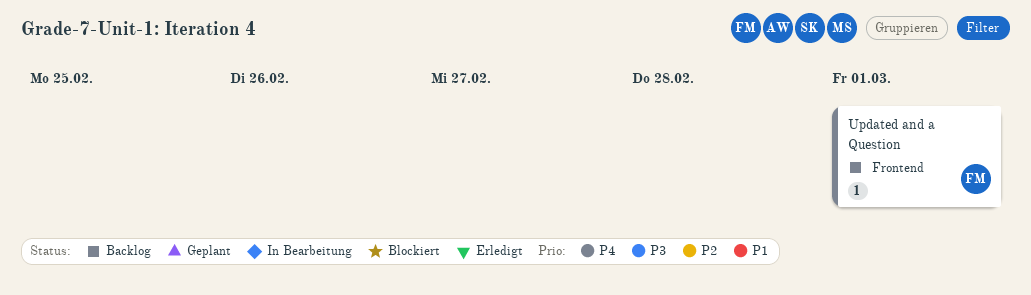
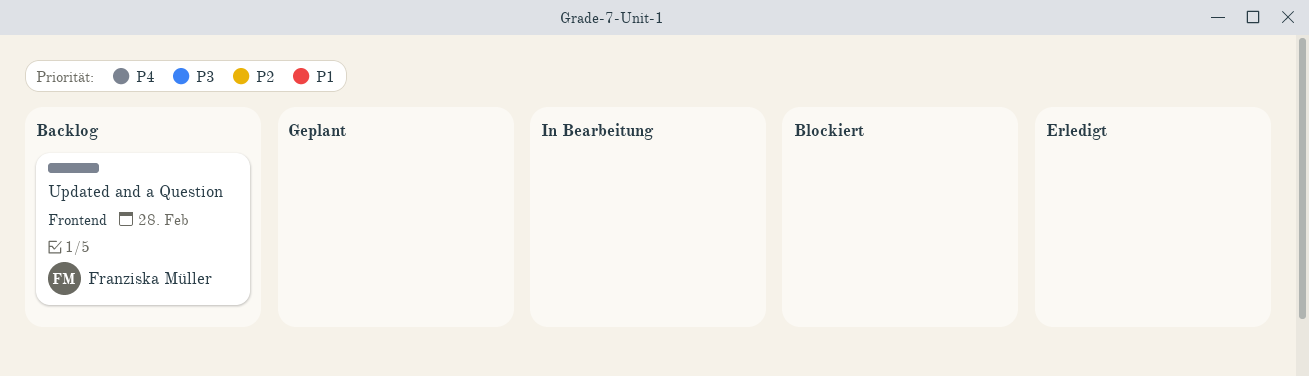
Updated and a Question, due: Mar 1 -> Feb 28

